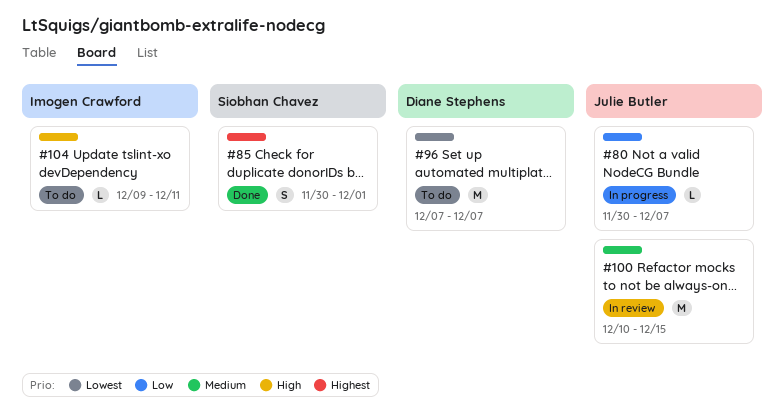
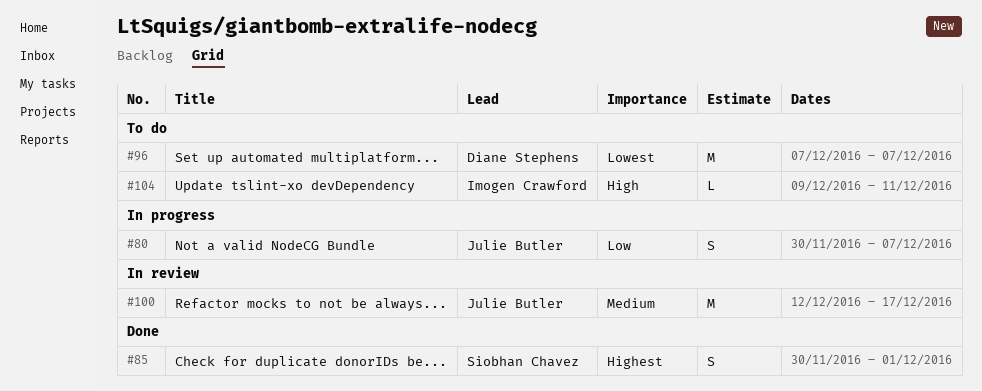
#80, estimate: L -> S
#100, start: Dec 10 -> Dec 12
#100, due: Dec 15 -> Dec 17

